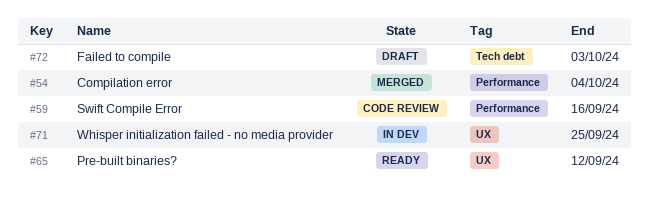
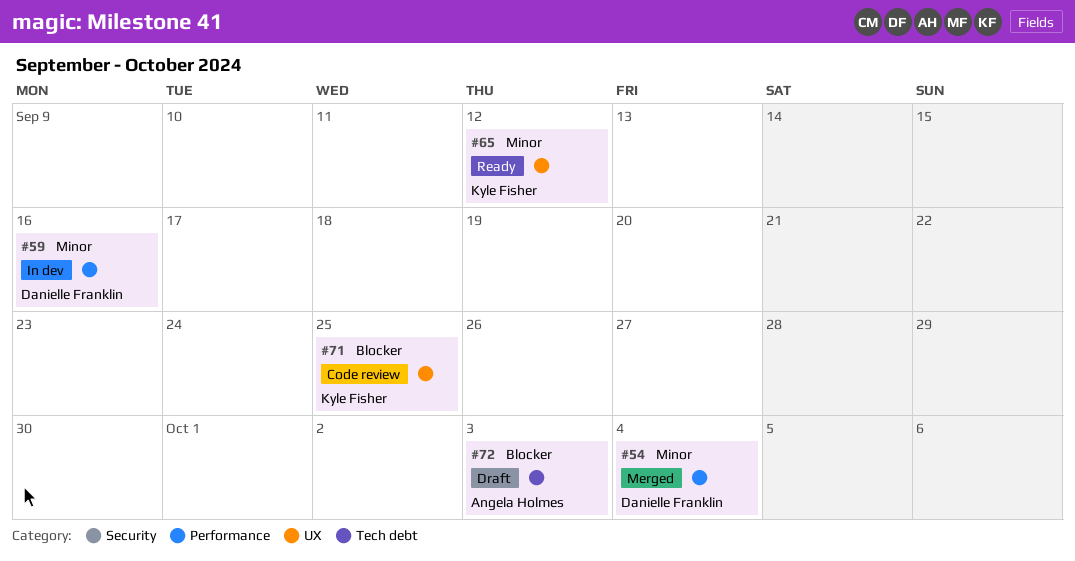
#59, status: Code review -> In dev
#71, status: In dev -> Code review

